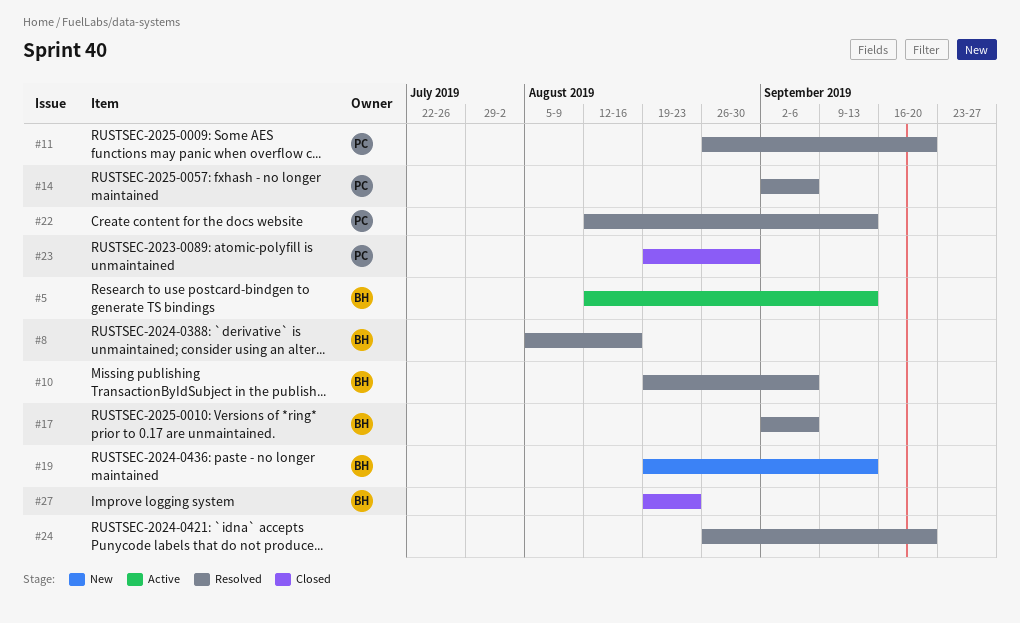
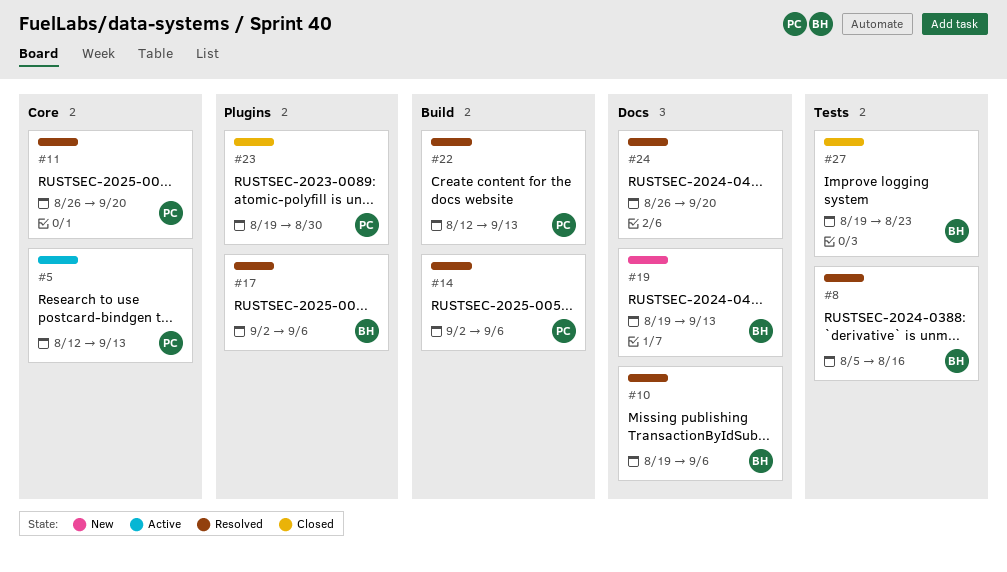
#5, owner: BH -> PC

